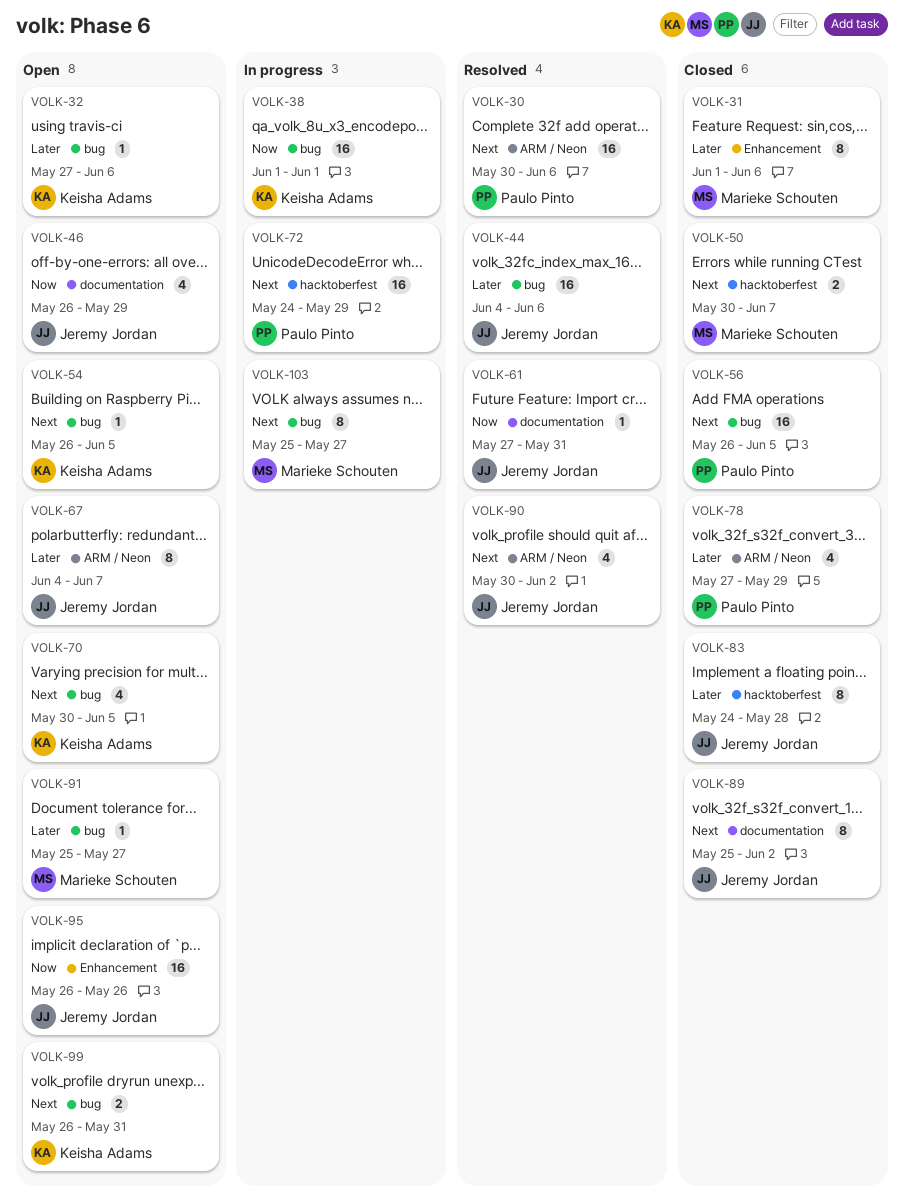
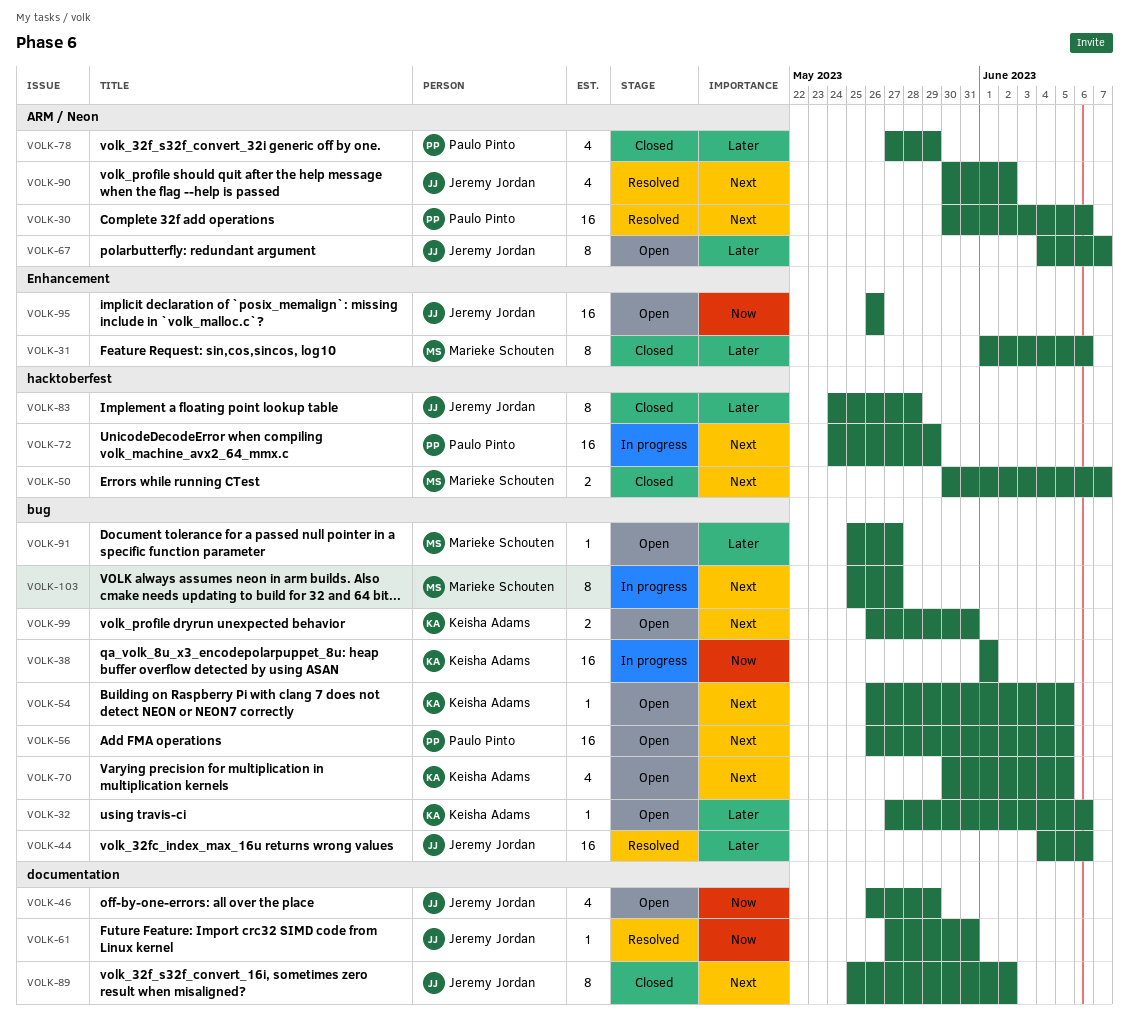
VOLK-56, status: Closed -> Open

